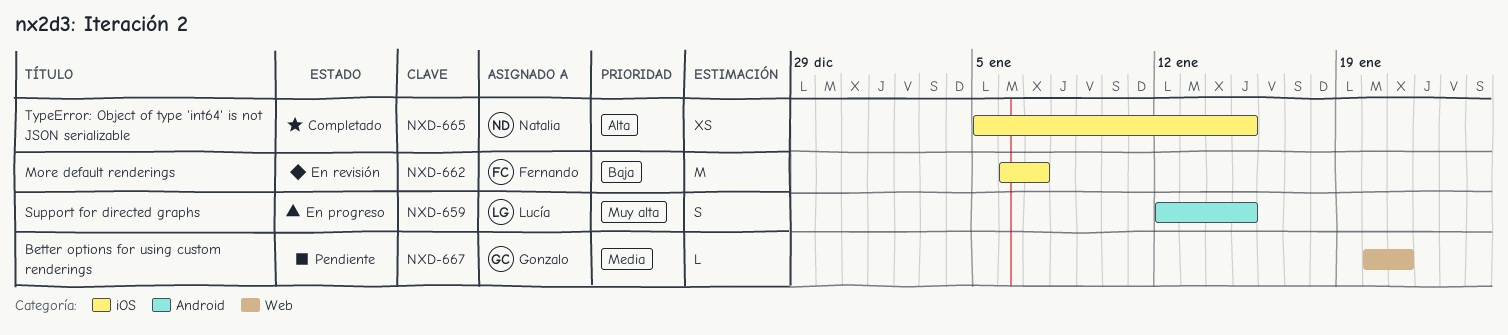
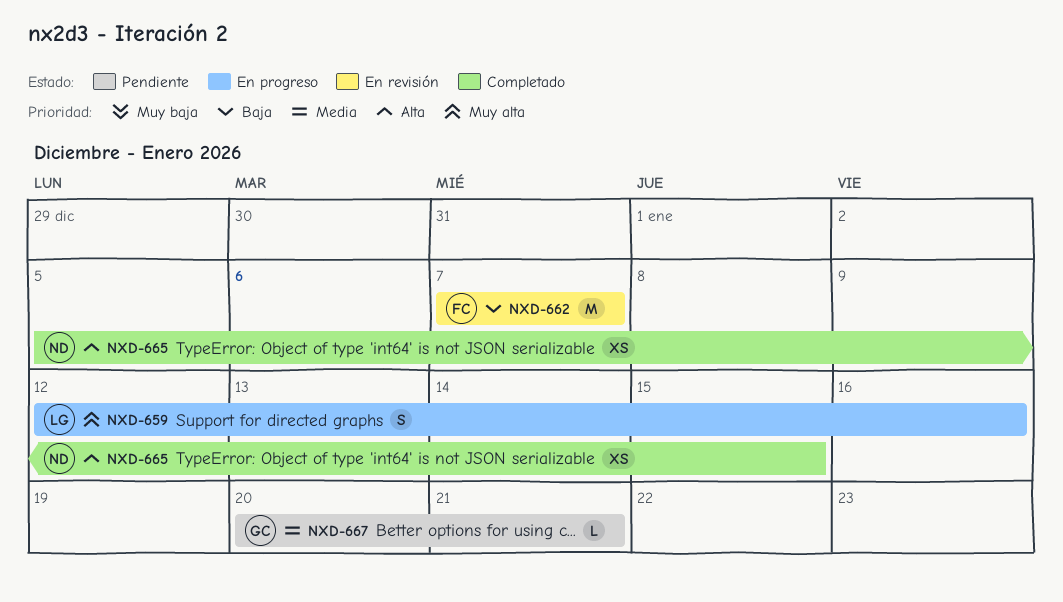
NXD-659, due: Jan 15 -> Jan 16
NXD-662, start: Jan 6 -> Jan 7

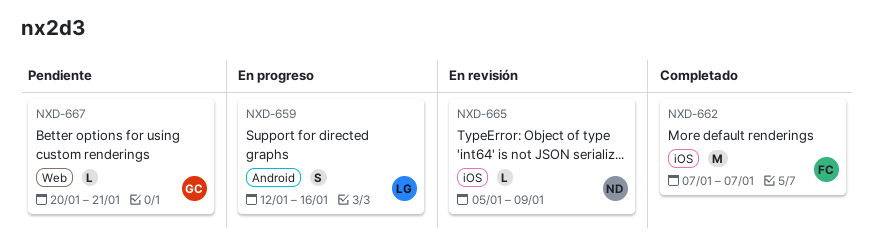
NXD-662, status: En revisión -> Completado
NXD-665, status: Completado -> En revisión
NXD-665, estimate: XS -> L
NXD-665, due: Jan 15 -> Jan 9

